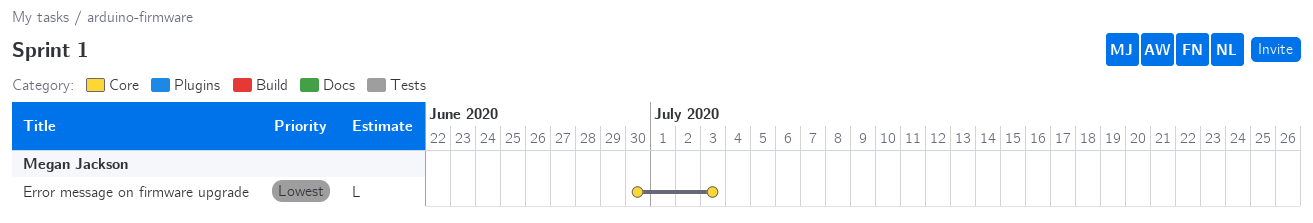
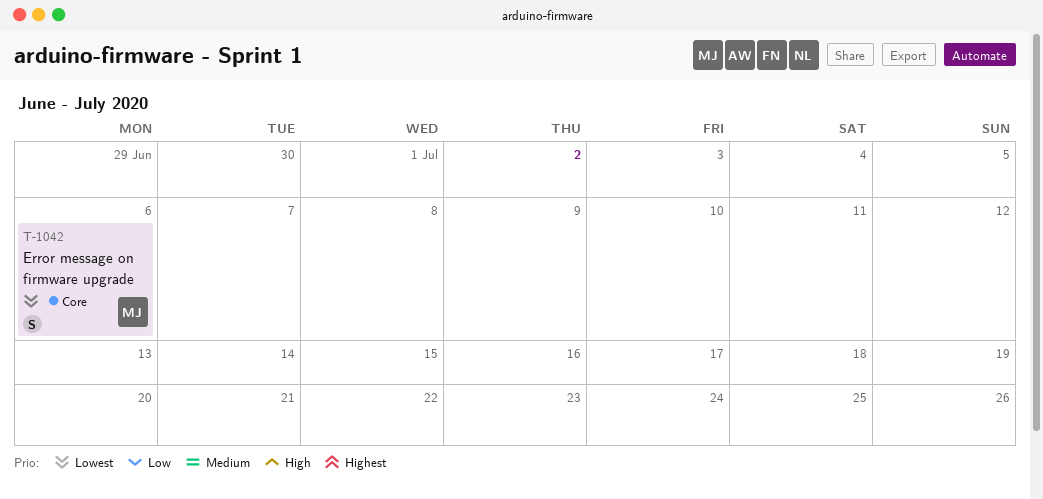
Error message on firmware upgrade, estimate: L -> S
Error message on firmware upgrade, due: Jul 3 -> Jul 6

